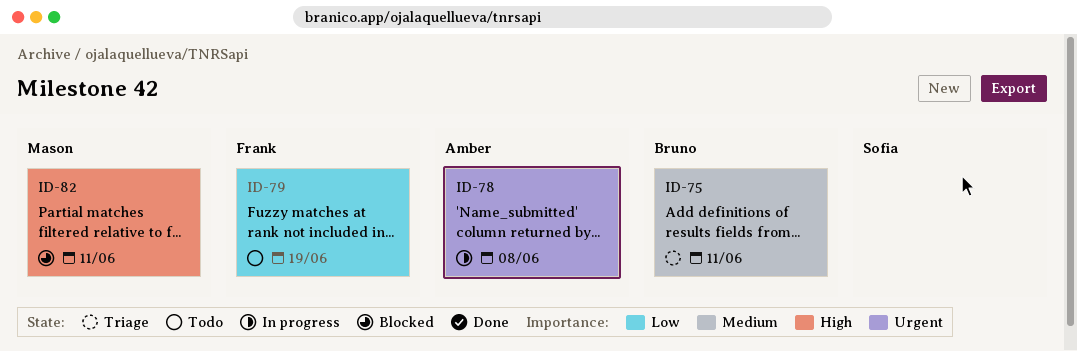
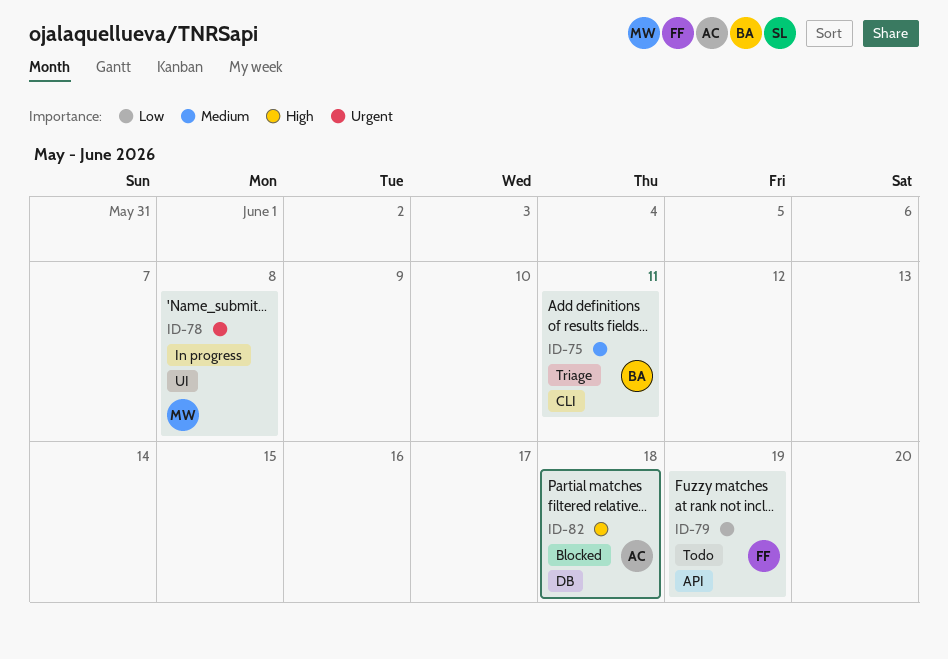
ID-78, owner: Amber -> Mason
ID-82, owner: Mason -> Amber
ID-82, due: Jun 11 -> Jun 18

